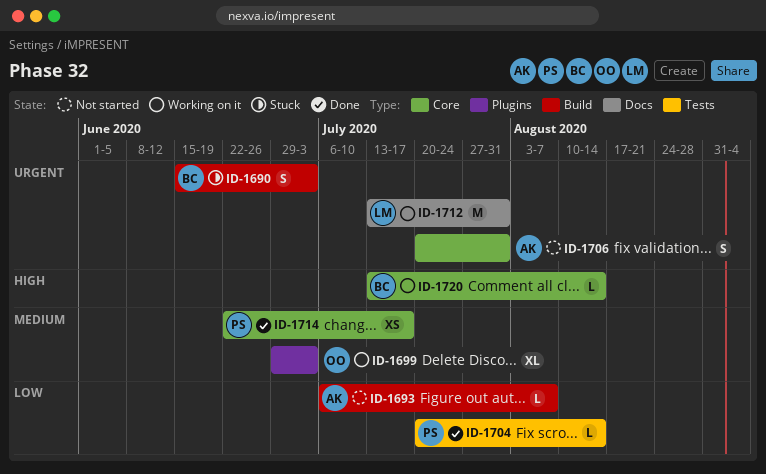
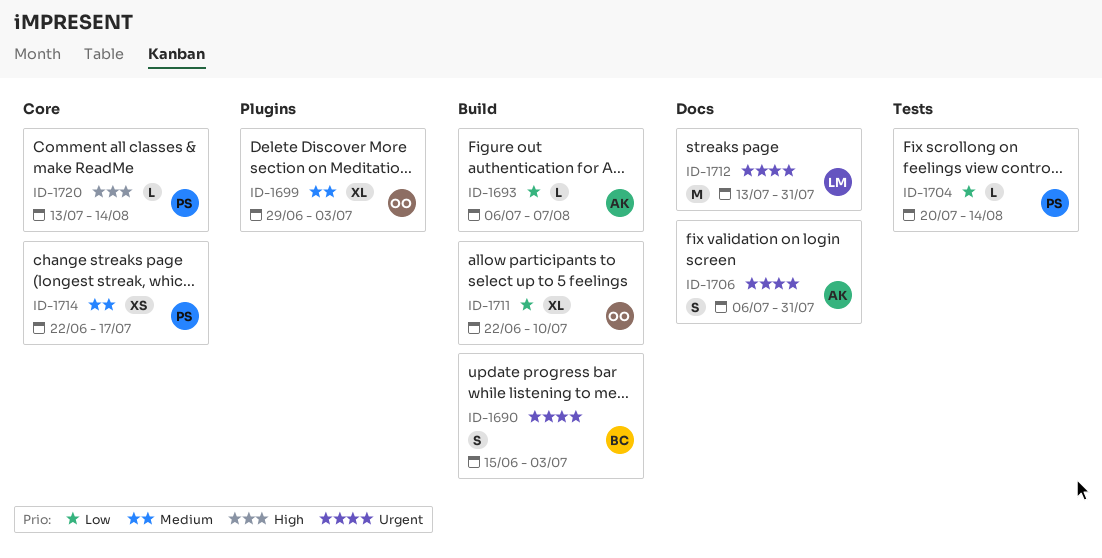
ID-1706, label: Core -> Docs
ID-1706, start: Jul 20 -> Jul 6
ID-1711: none -> present
ID-1720, owner: BC -> PS

